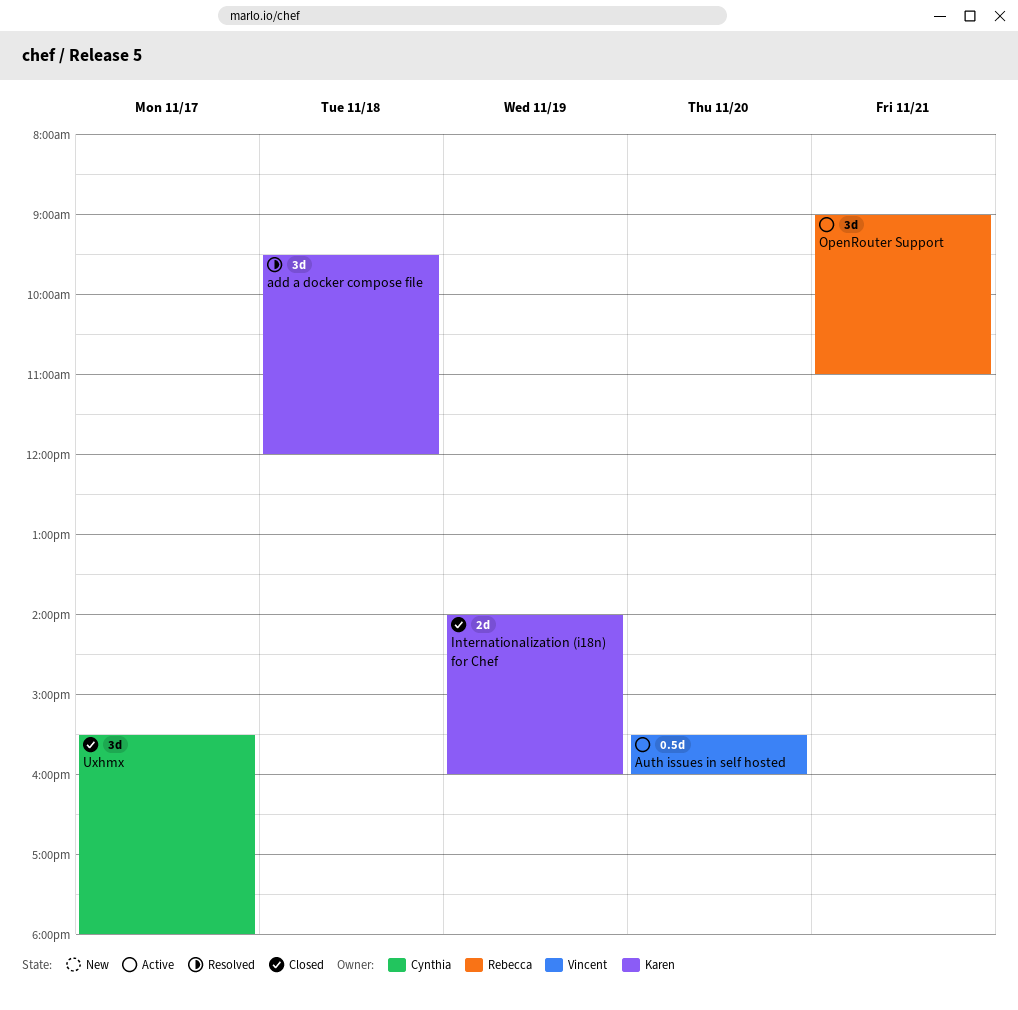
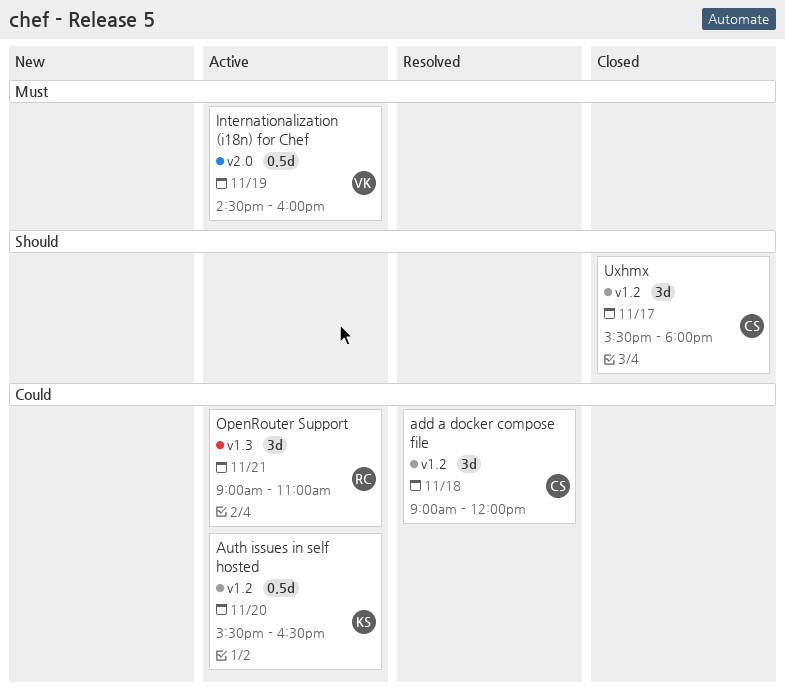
add a docker compose file, owner: Karen -> Cynthia
add a docker compose file, begins: 09:30 -> 09:00
Auth issues in self hosted, owner: Vincent -> Karen
Auth issues in self hosted, ends: 16:00 -> 16:30
Internationalization (i18n) for Chef, status: Closed -> Active
Internationalization (i18n) for Chef, owner: Karen -> Vincent
Internationalization (i18n) for Chef, estimate: 2d -> 0.5d
Internationalization (i18n) for Chef, begins: 14:00 -> 14:30

